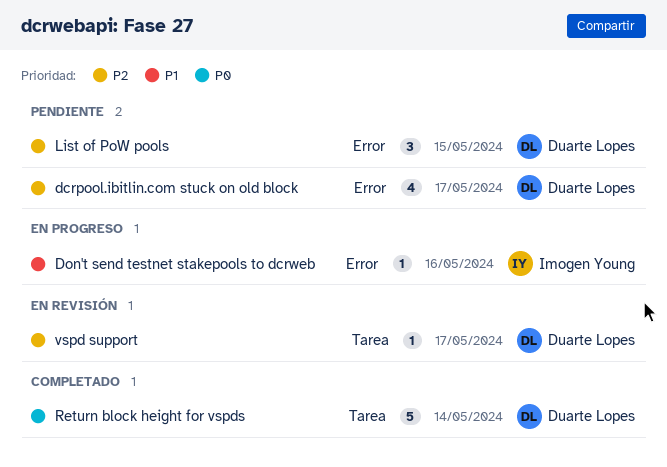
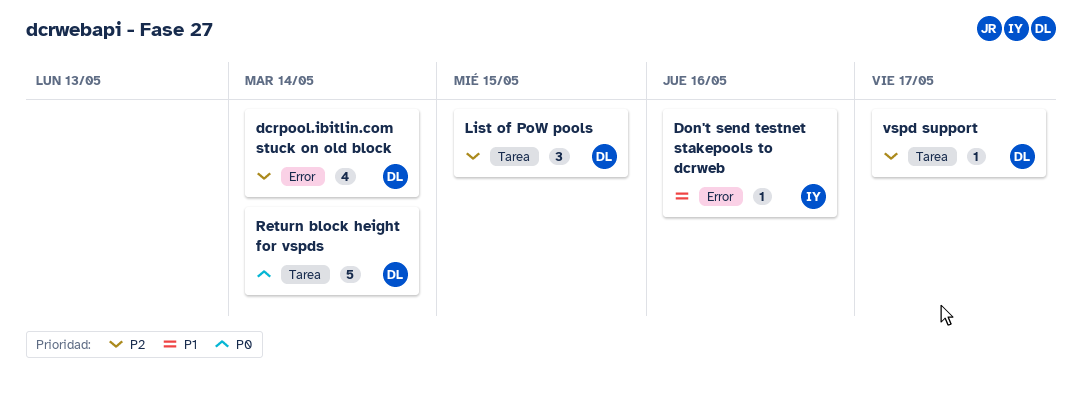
dcrpool.ibitlin.com stuck on old block, due: May 17 -> May 14
List of PoW pools, label: Error -> Tarea

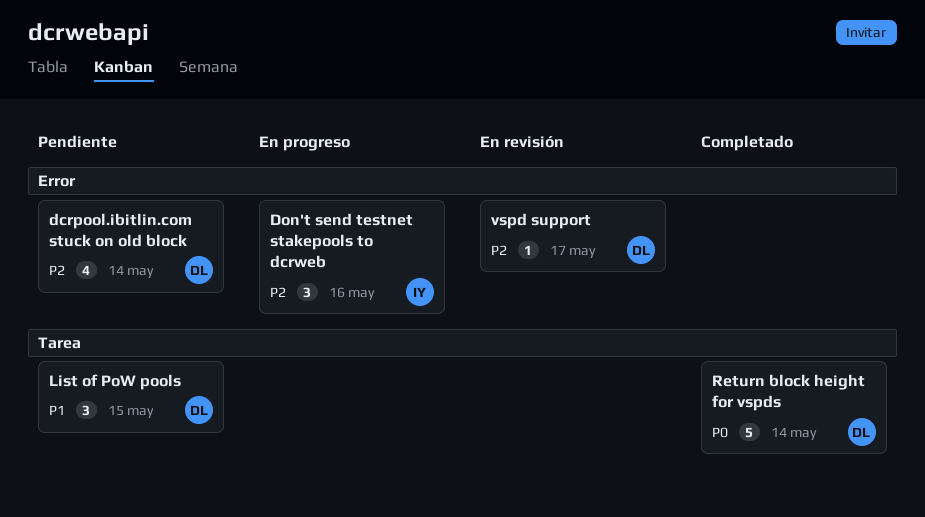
Don't send testnet stakepools to dcrweb, priority: P1 -> P2
Don't send testnet stakepools to dcrweb, estimate: 1 -> 3
List of PoW pools, priority: P2 -> P1
vspd support, label: Tarea -> Error

